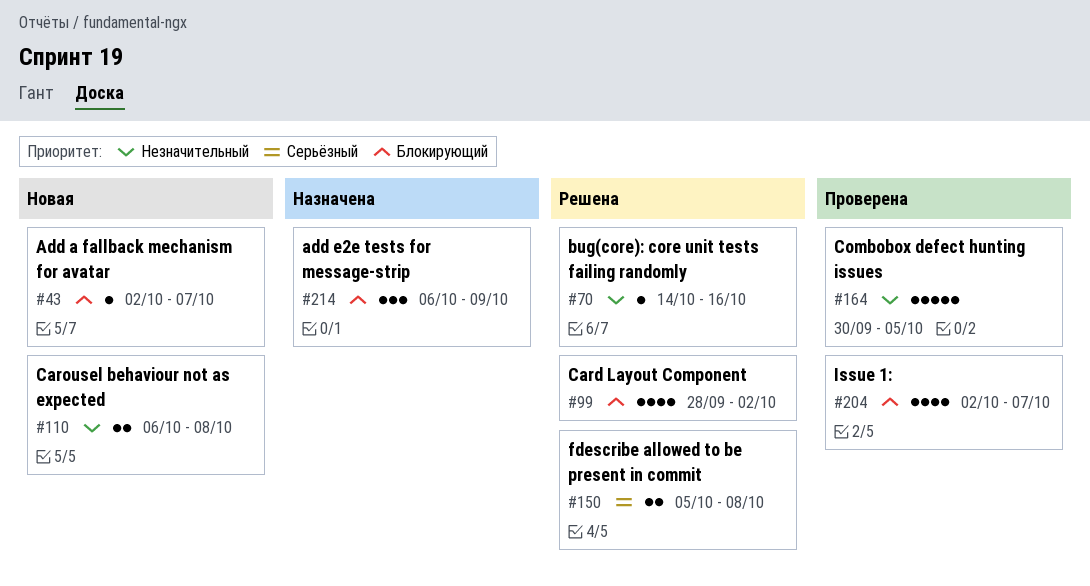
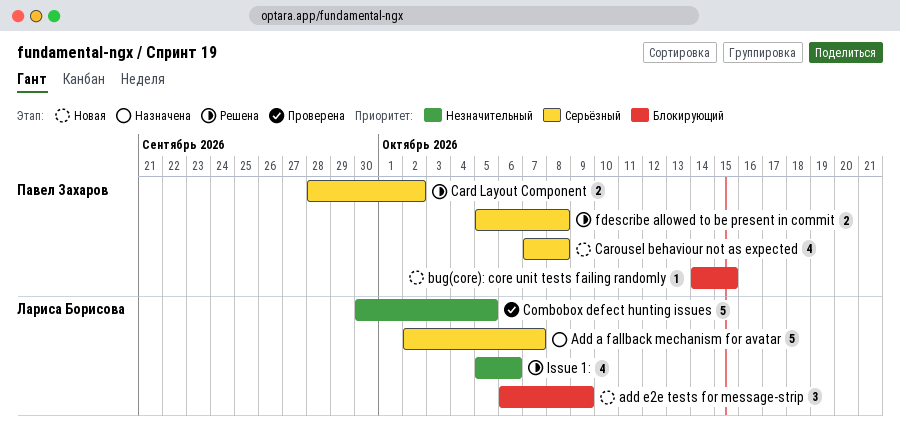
Add a fallback mechanism for avatar, status: Новая -> Назначена
Add a fallback mechanism for avatar, priority: Блокирующий -> Серьёзный
Add a fallback mechanism for avatar, estimate: 1 -> 5
add e2e tests for message-strip, status: Назначена -> Новая
bug(core): core unit tests failing randomly, status: Решена -> Новая
bug(core): core unit tests failing randomly, priority: Незначительный -> Блокирующий
bug(core): core unit tests failing randomly, due: Oct 16 -> Oct 15
Card Layout Component, priority: Блокирующий -> Серьёзный
Card Layout Component, estimate: 4 -> 2
Carousel behaviour not as expected, priority: Незначительный -> Серьёзный
Carousel behaviour not as expected, estimate: 2 -> 4
Carousel behaviour not as expected, start: Oct 6 -> Oct 7
Issue 1:, status: Проверена -> Решена
Issue 1:, priority: Блокирующий -> Незначительный
Issue 1:, start: Oct 2 -> Oct 5
Issue 1:, due: Oct 7 -> Oct 6

